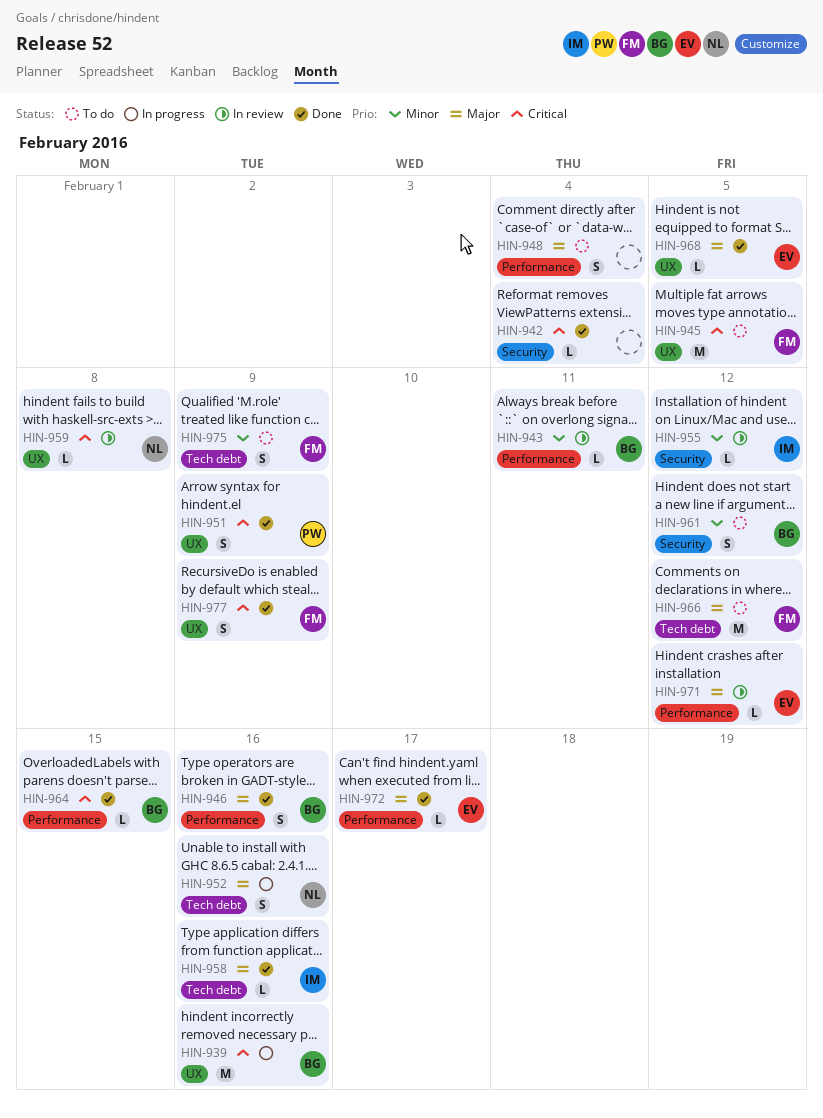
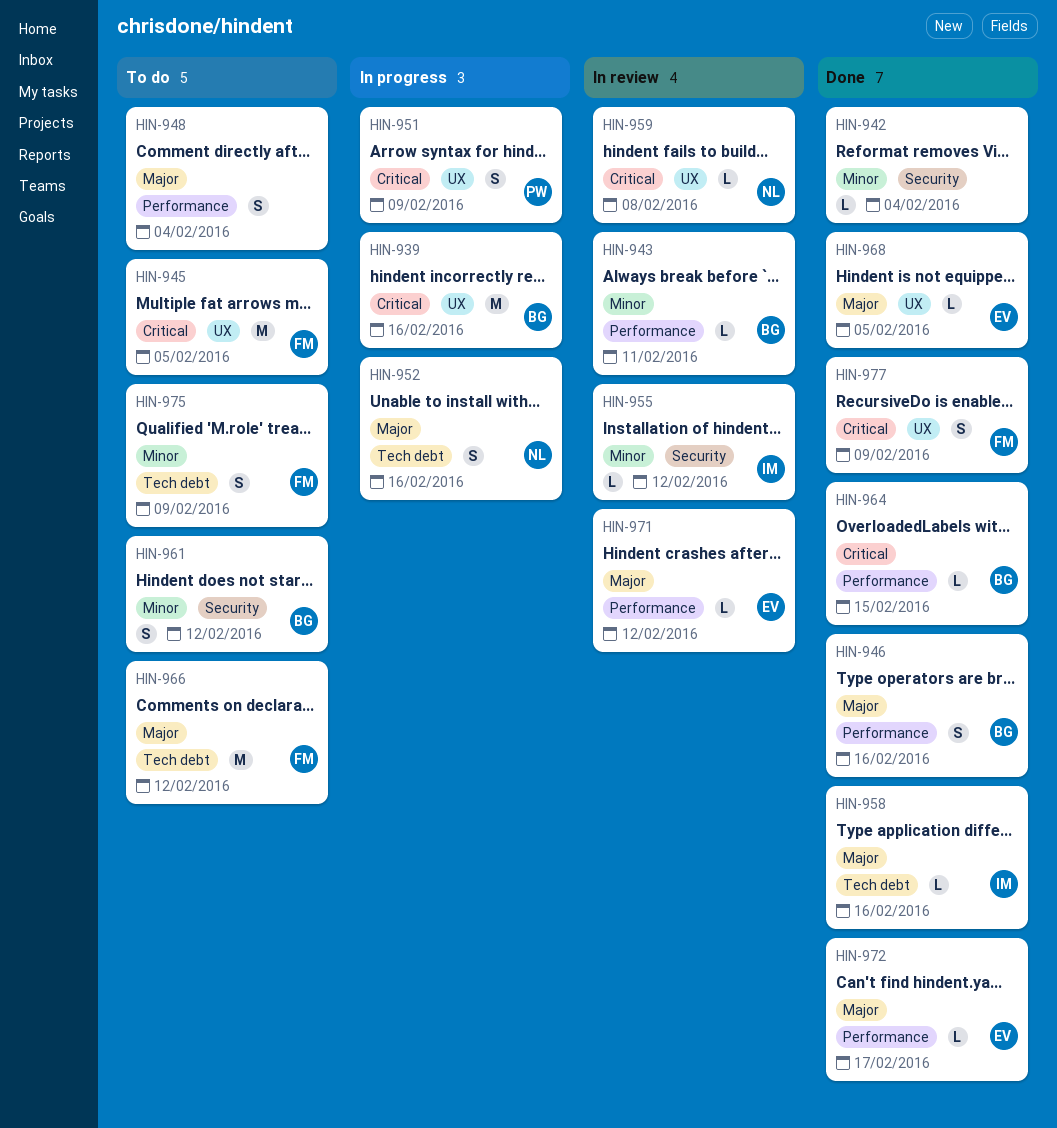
HIN-942, priority: Critical -> Minor
HIN-951, status: Done -> In progress

